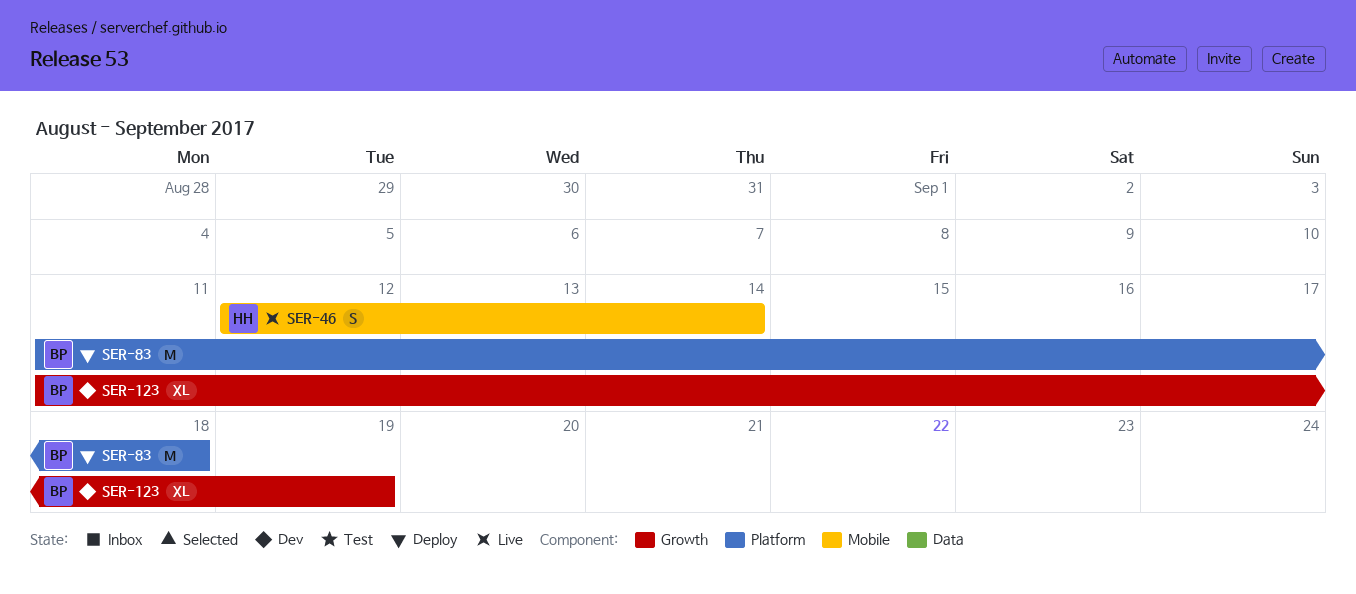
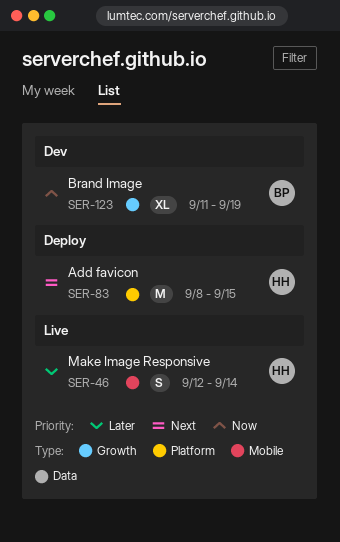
SER-83, owner: BP -> HH
SER-83, start: Sep 11 -> Sep 8
SER-83, due: Sep 18 -> Sep 15

